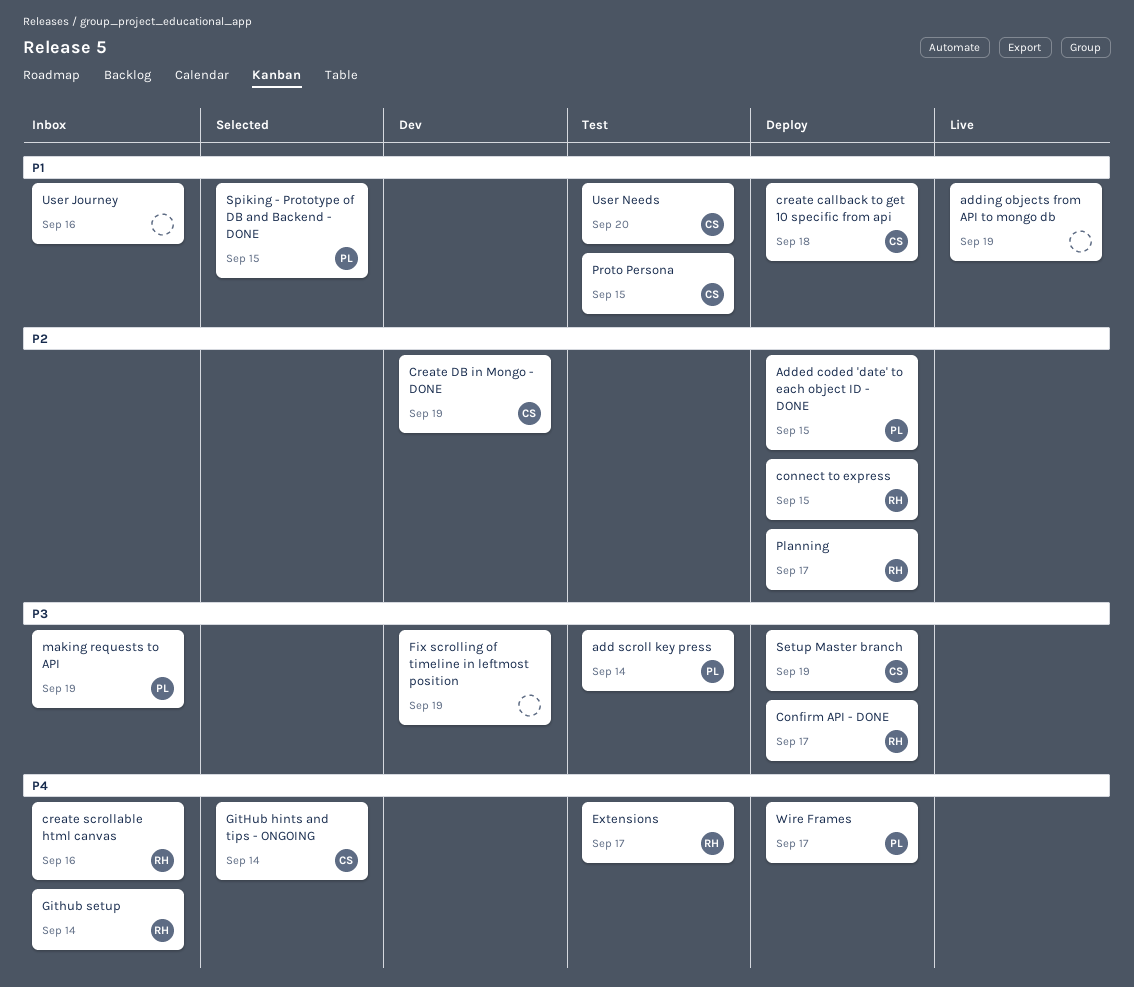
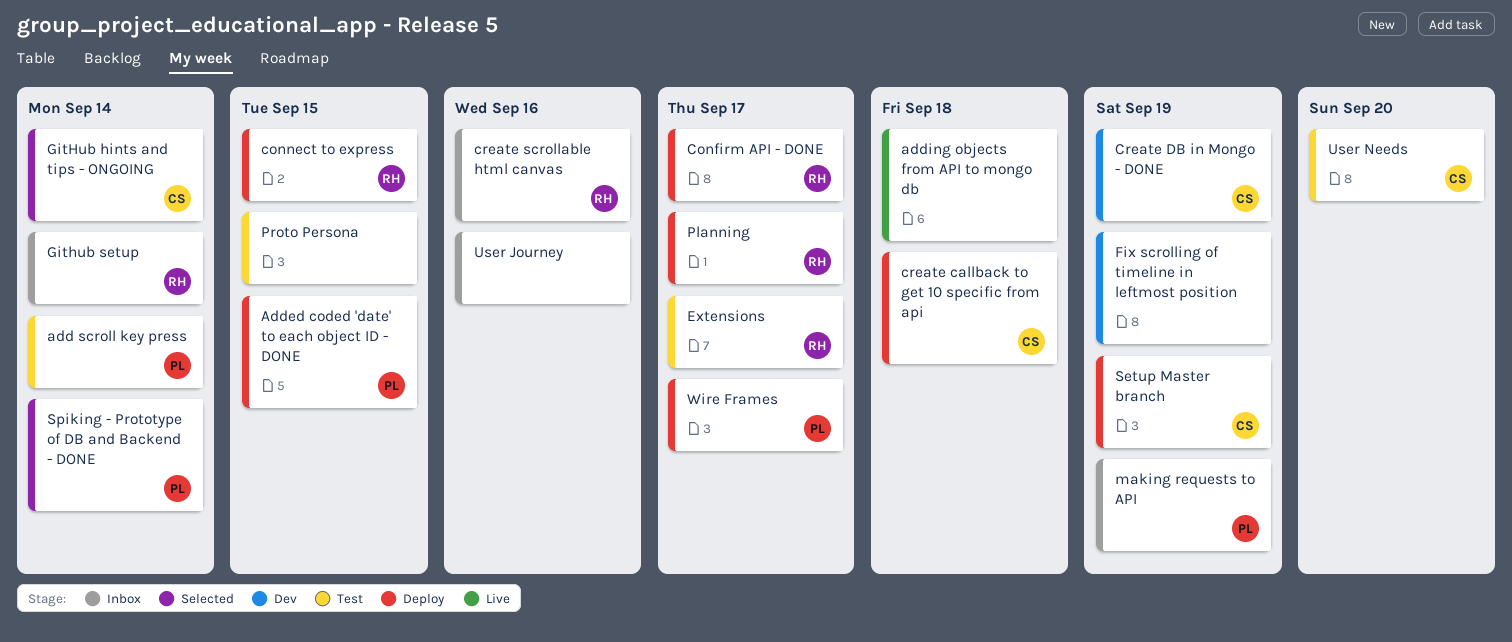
adding objects from API to mongo db, due: Sep 19 -> Sep 18
Proto Persona, owner: CS -> none
Spiking - Prototype of DB and Backend - DONE, due: Sep 15 -> Sep 14

